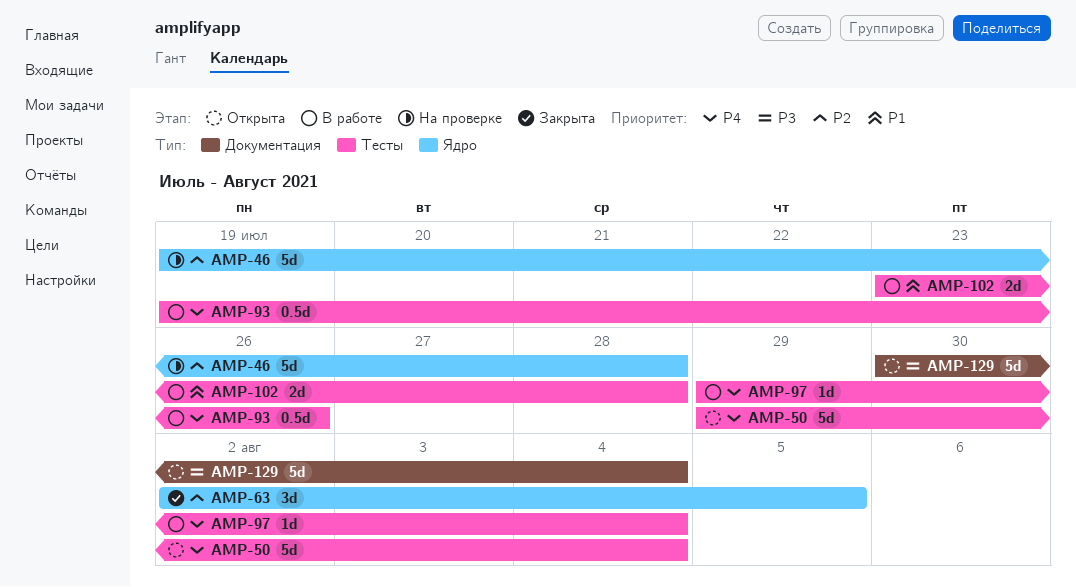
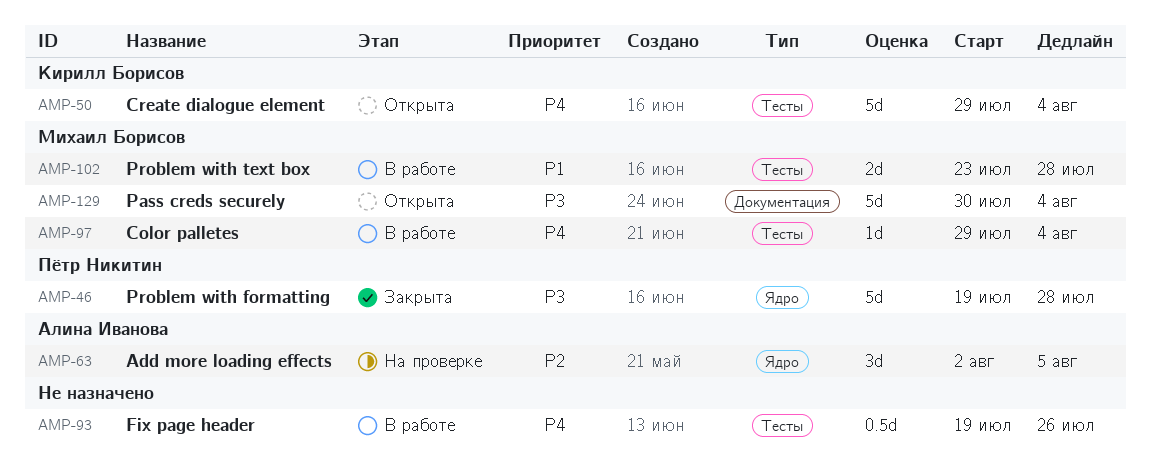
AMP-46, status: На проверке -> Закрыта
AMP-46, priority: P2 -> P3
AMP-63, status: Закрыта -> На проверке

